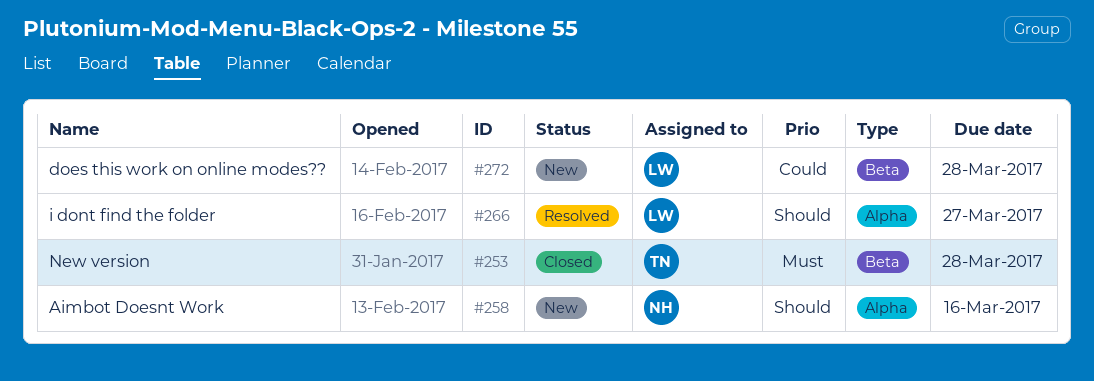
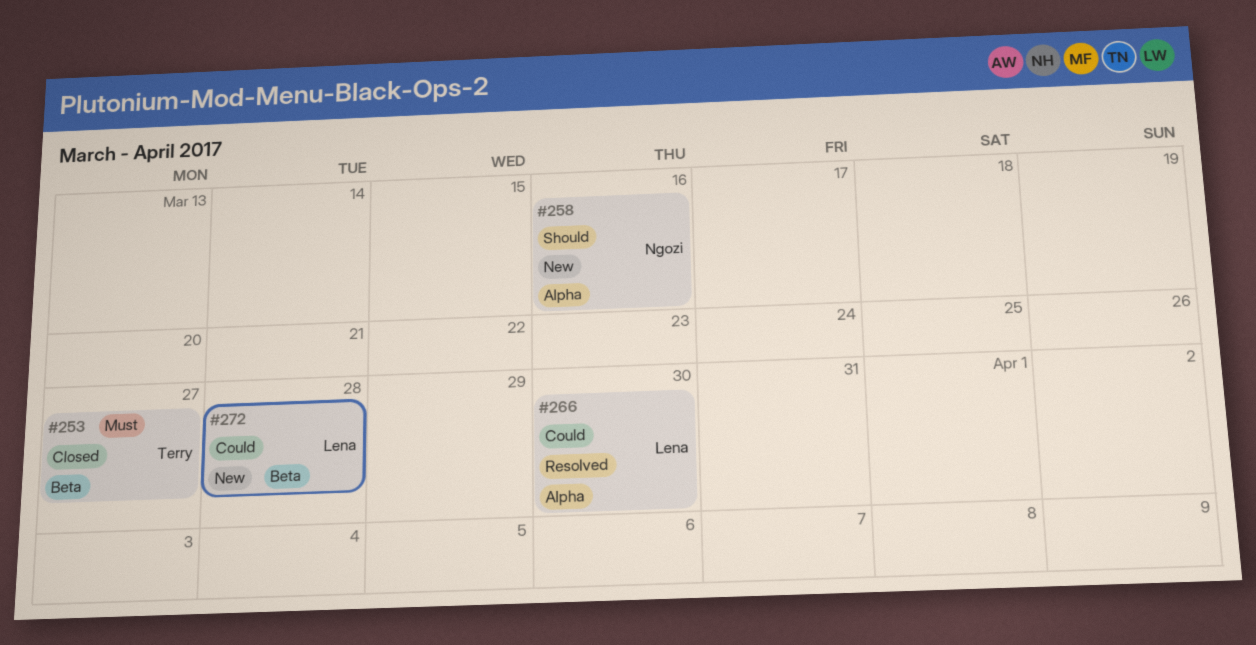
#253, due: Mar 28 -> Mar 27
#266, priority: Should -> Could
#266, due: Mar 27 -> Mar 30

